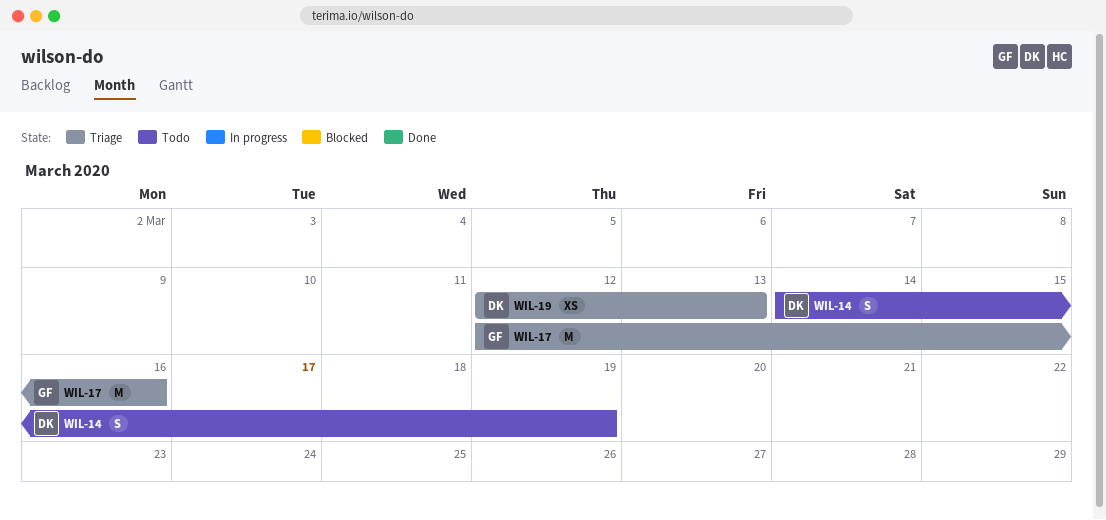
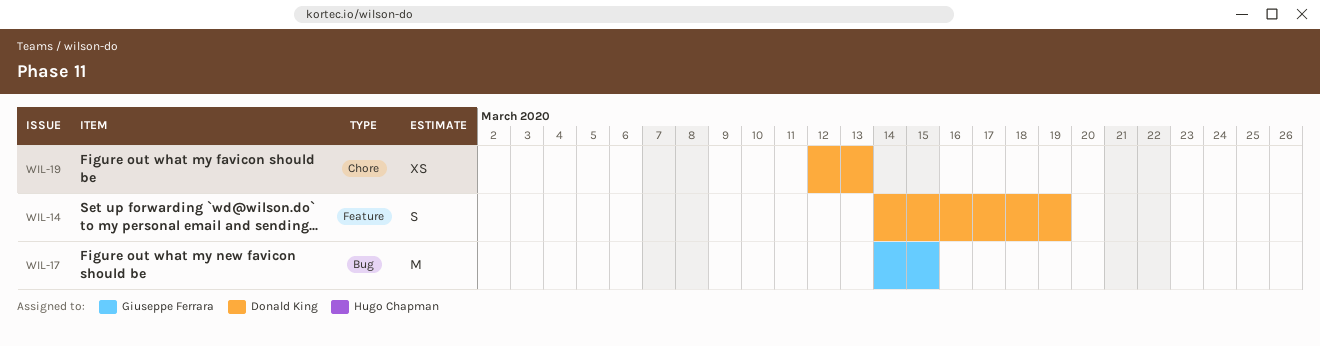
WIL-17, start: Mar 12 -> Mar 14
WIL-17, due: Mar 16 -> Mar 15

